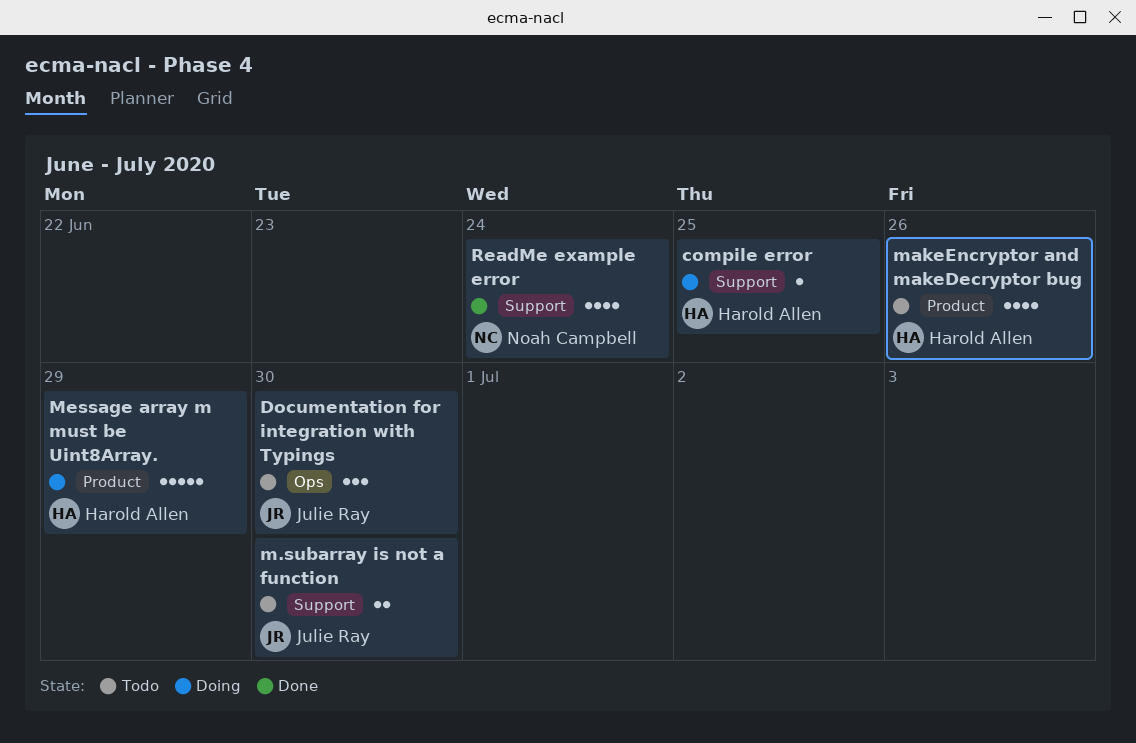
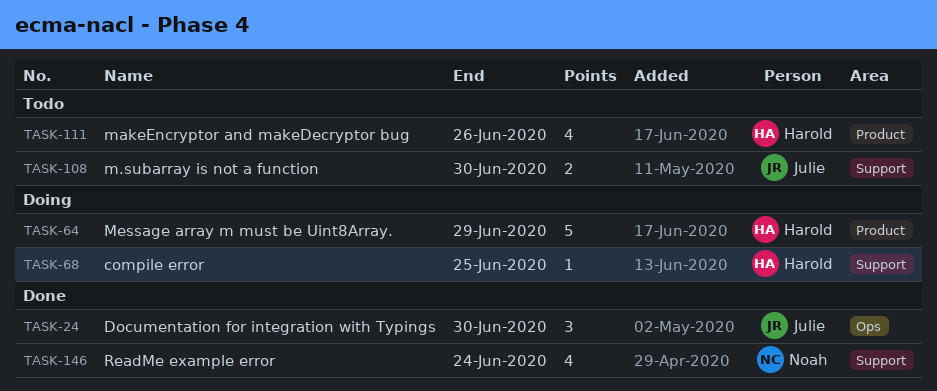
Documentation for integration with Typings, status: Todo -> Done

